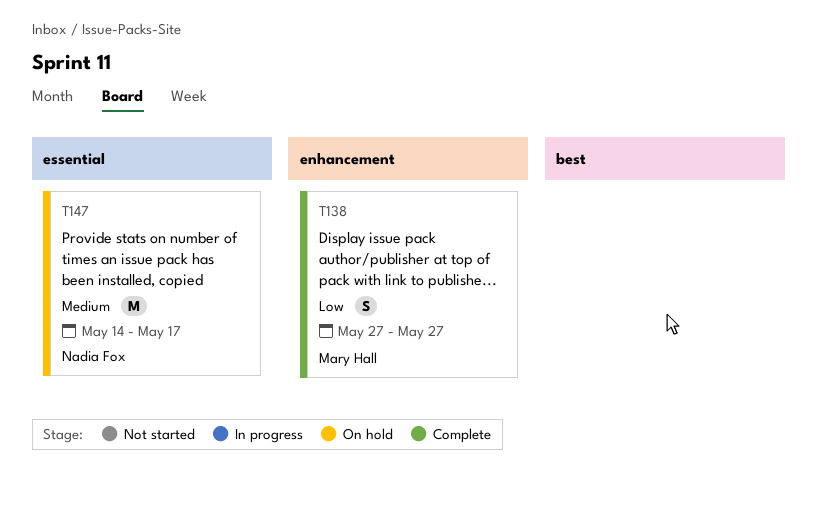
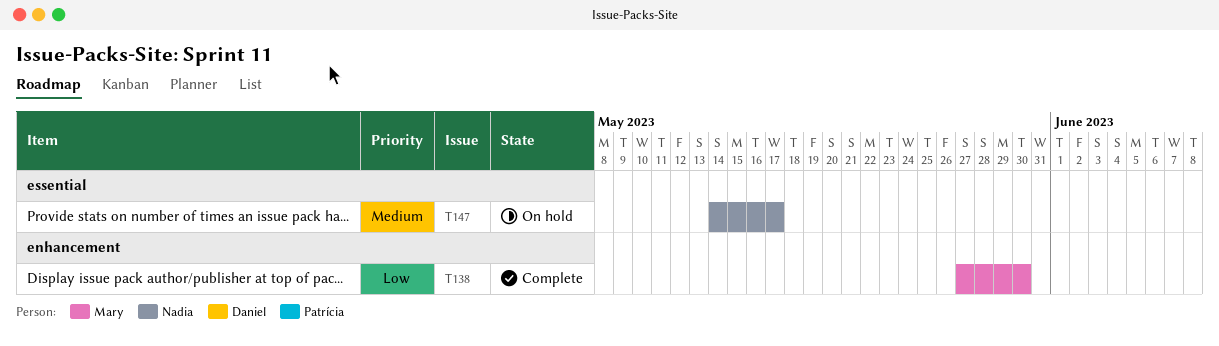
T138, due: May 27 -> May 30

